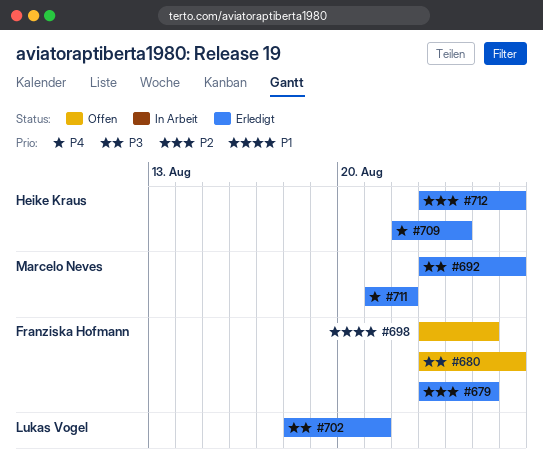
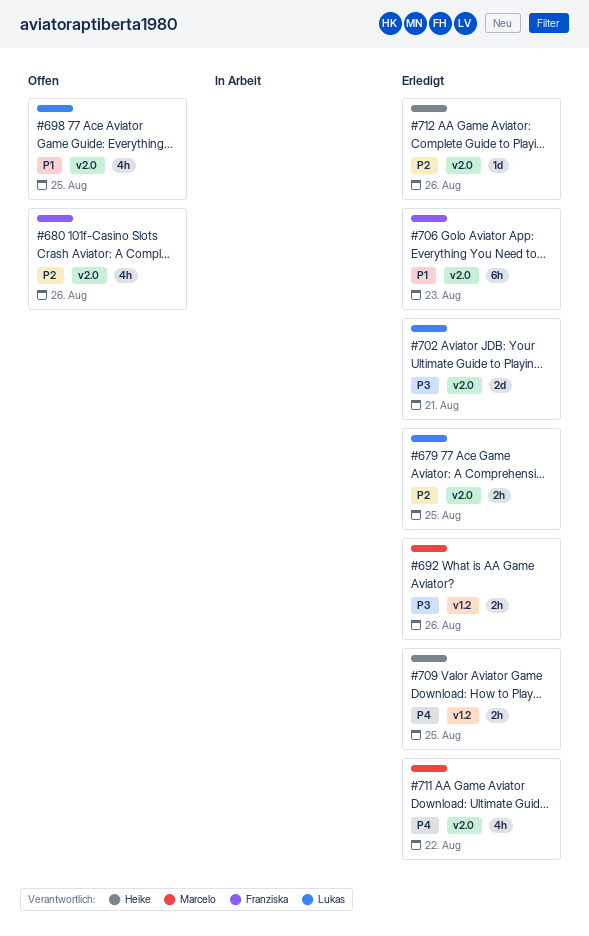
#679, owner: Franziska Hofmann -> Lukas Vogel
#680, priority: P3 -> P2
#698, owner: Franziska Hofmann -> Lukas Vogel
#706: none -> present
#709, due: Aug 24 -> Aug 25

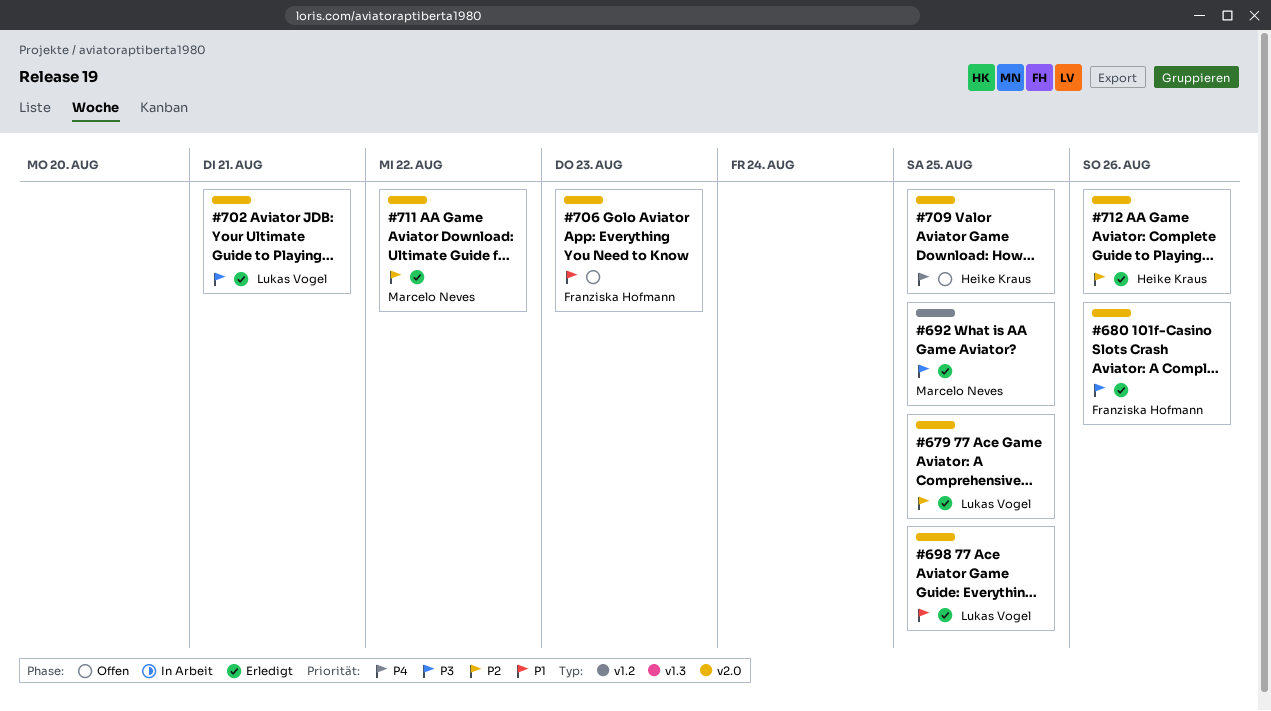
#680, status: Offen -> Erledigt
#680, priority: P2 -> P3
#692, due: Aug 26 -> Aug 25
#698, status: Offen -> Erledigt
#706, status: Erledigt -> Offen
#709, status: Erledigt -> Offen
#709, label: v1.2 -> v2.0
#711, priority: P4 -> P2

